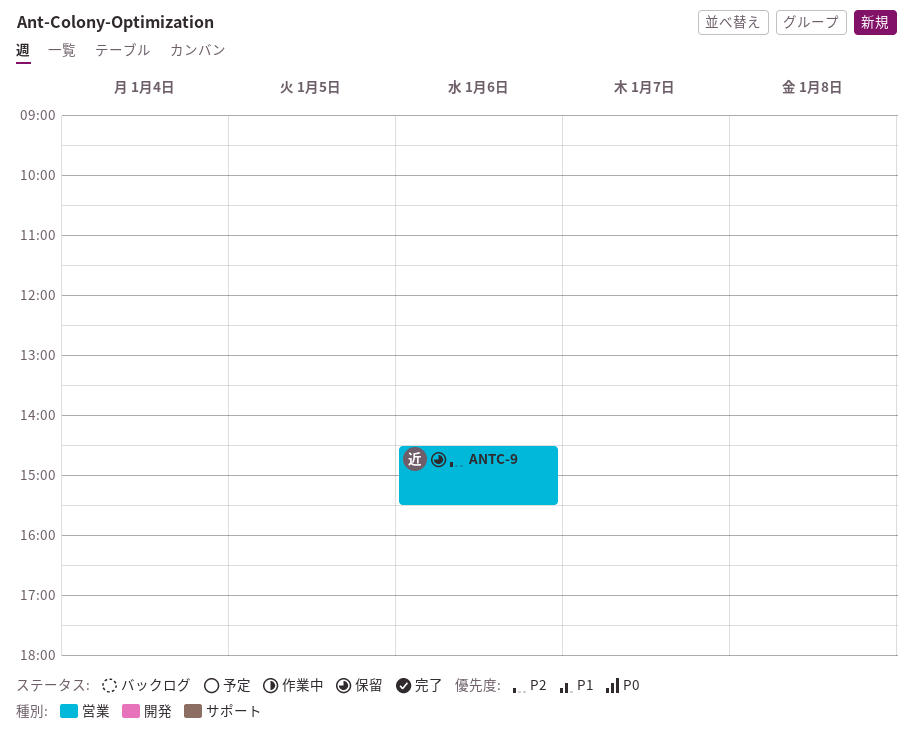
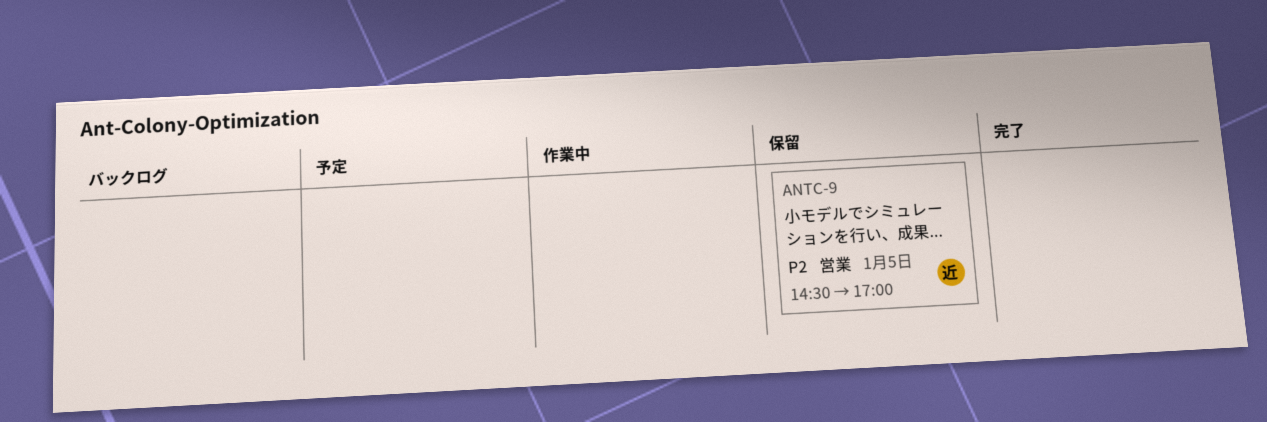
ANTC-9, day: Jan 6 -> Jan 5
ANTC-9, ends: 15:30 -> 17:00

